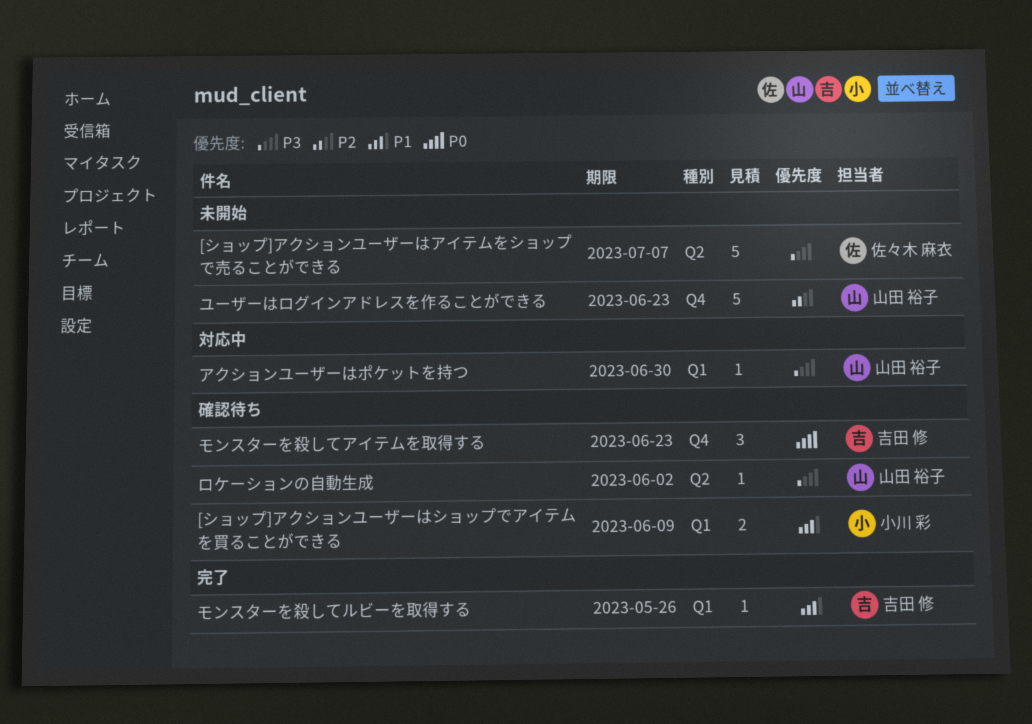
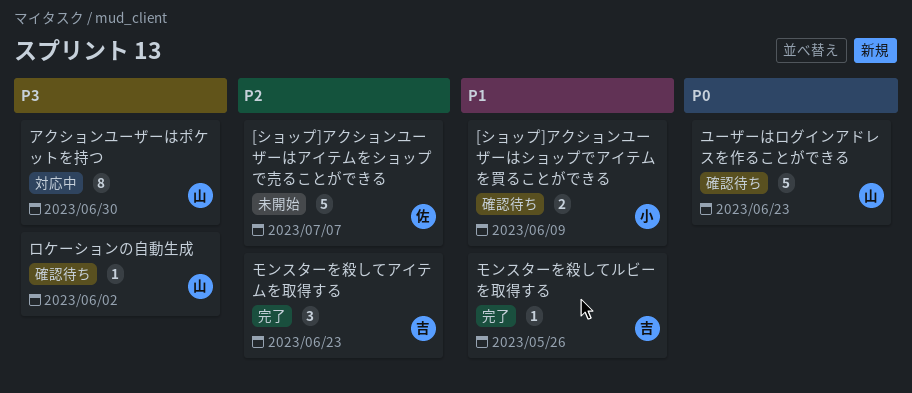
[ショップ]アクションユーザーはアイテムをショップで売ることができる, priority: P3 -> P2
アクションユーザーはポケットを持つ, estimate: 1 -> 8
モンスターを殺してアイテムを取得する, status: 確認待ち -> 完了
モンスターを殺してアイテムを取得する, priority: P0 -> P2
ユーザーはログインアドレスを作ることができる, status: 未開始 -> 確認待ち
ユーザーはログインアドレスを作ることができる, priority: P2 -> P0

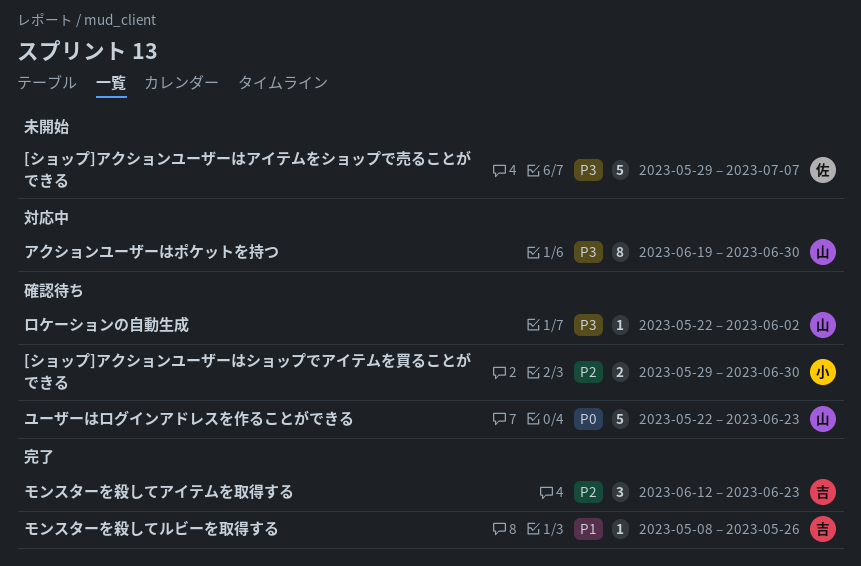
[ショップ]アクションユーザーはアイテムをショップで売ることができる, priority: P2 -> P3
[ショップ]アクションユーザーはショップでアイテムを買ることができる, priority: P1 -> P2
[ショップ]アクションユーザーはショップでアイテムを買ることができる, due: Jun 9 -> Jun 30

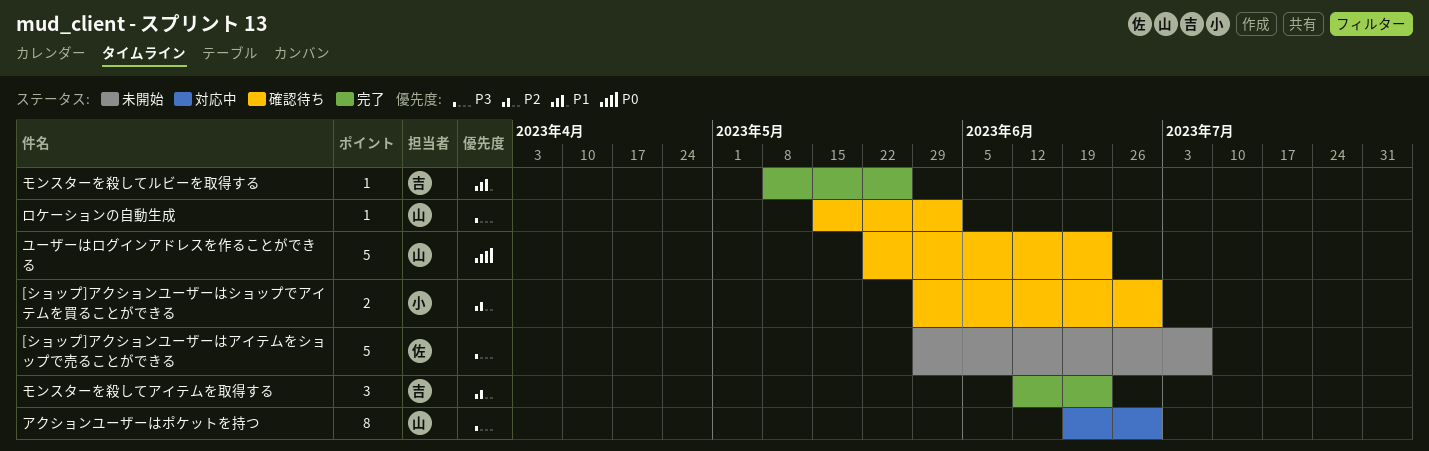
ロケーションの自動生成, start: May 22 -> May 15

